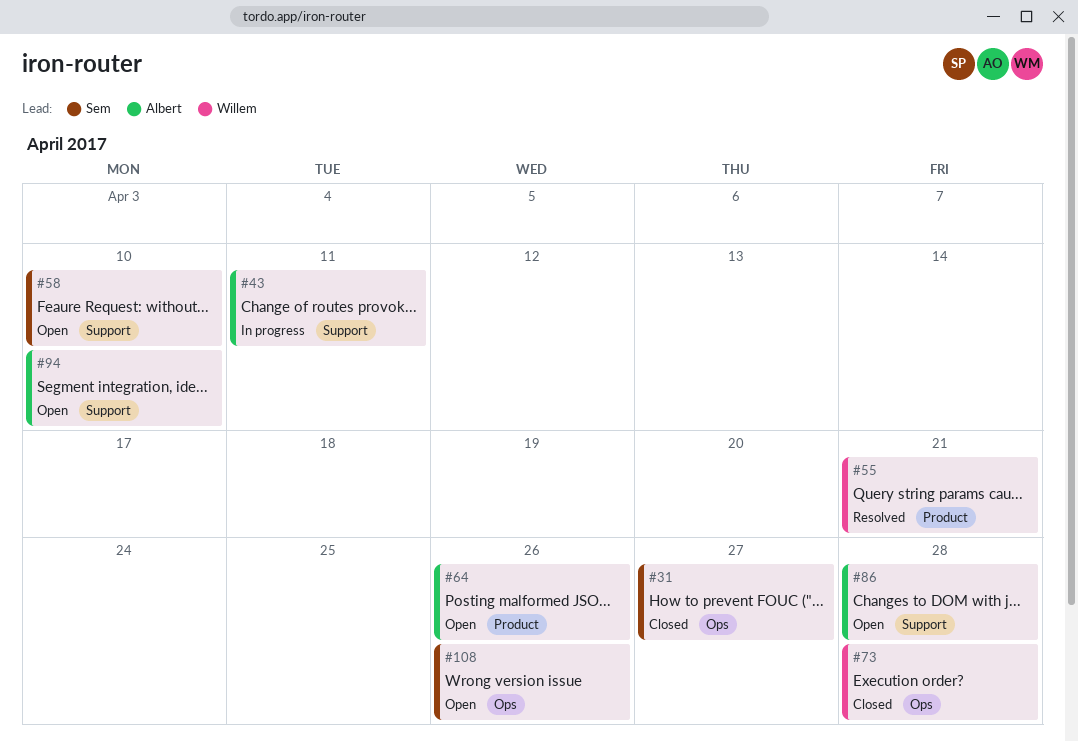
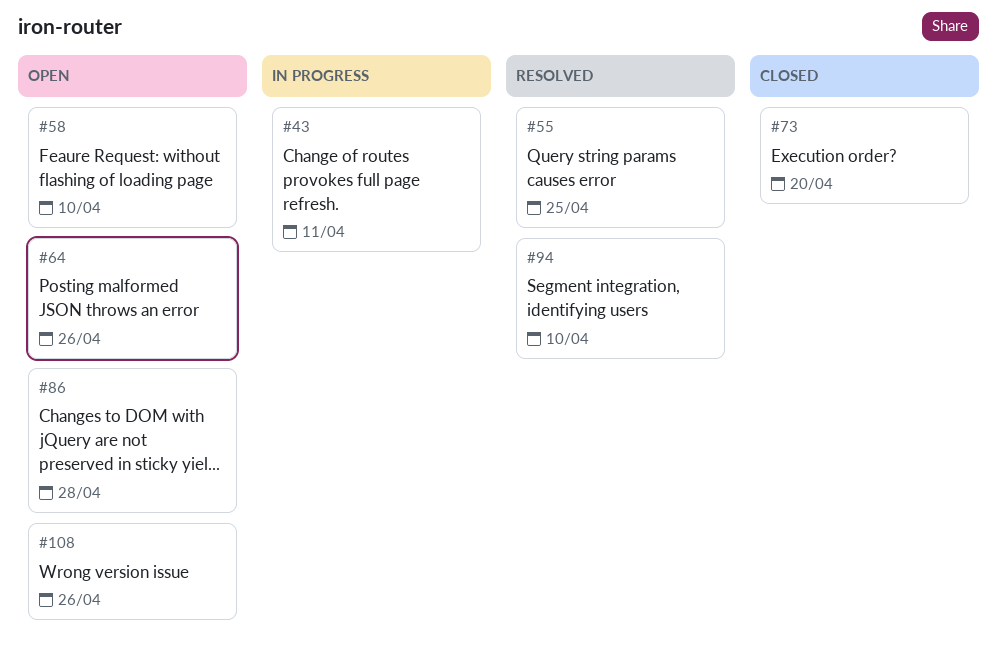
#31: present -> none
#55, due: Apr 21 -> Apr 25
#73, due: Apr 28 -> Apr 20
#94, status: Open -> Resolved

